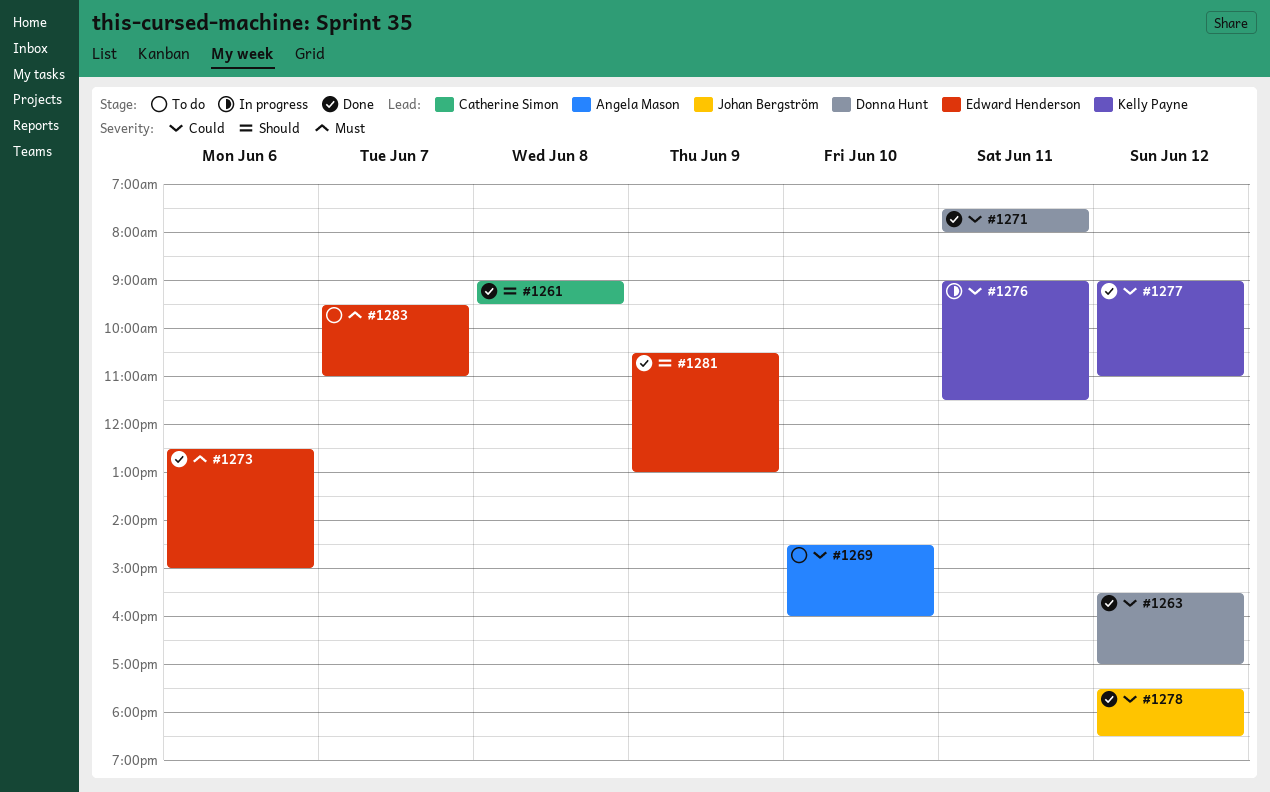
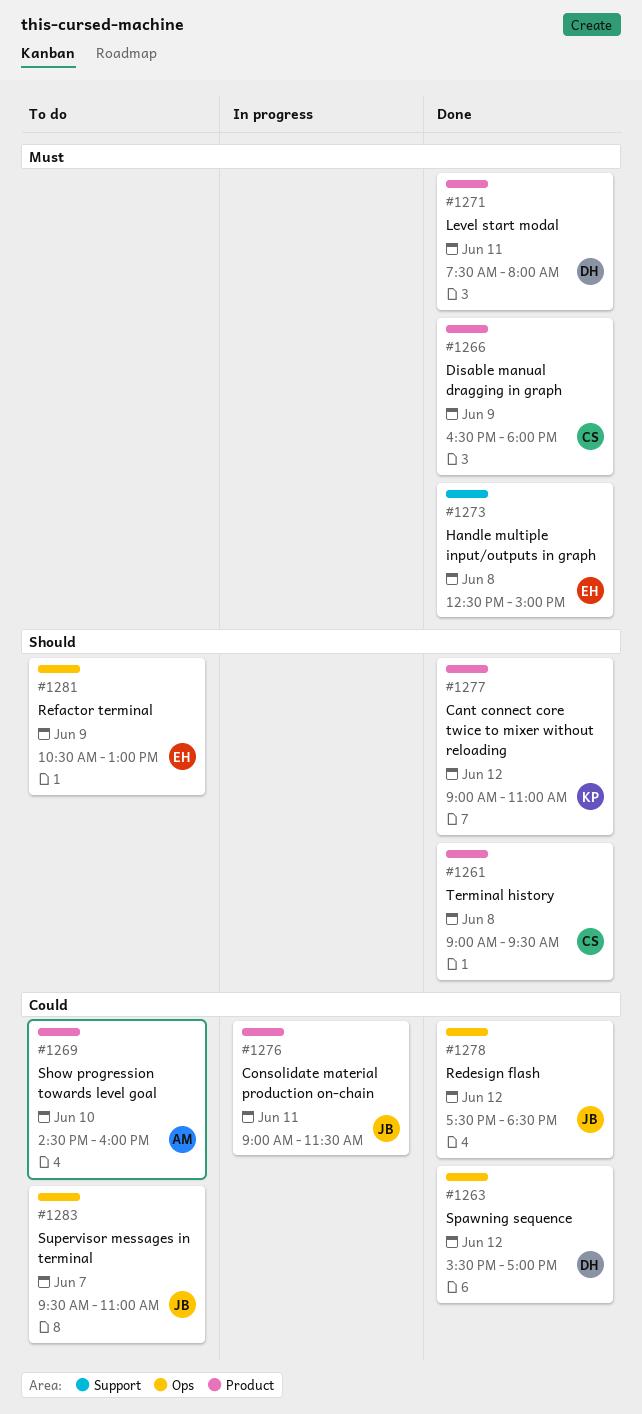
#1266: none -> present
#1271, priority: Could -> Must
#1273, day: Jun 6 -> Jun 8
#1276, owner: Kelly Payne -> Johan Bergström
#1277, priority: Could -> Should
#1281, status: Done -> To do
#1283, owner: Edward Henderson -> Johan Bergström
#1283, priority: Must -> Could

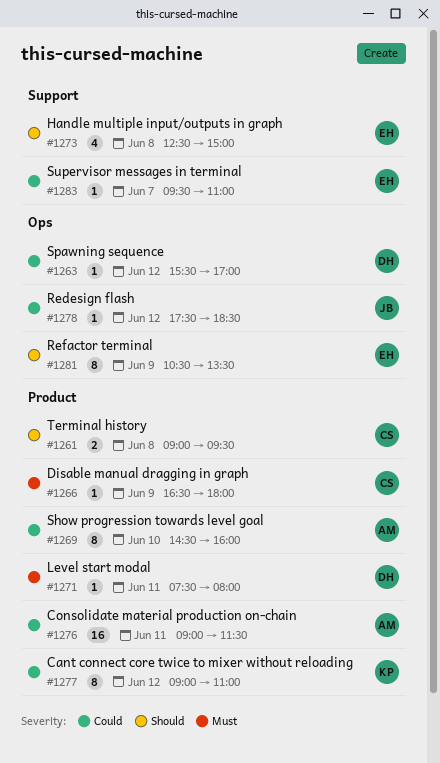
#1273, priority: Must -> Should
#1276, owner: JB -> AM
#1277, priority: Should -> Could
#1281, ends: 13:00 -> 13:30
#1283, owner: JB -> EH
#1283, label: Ops -> Support

